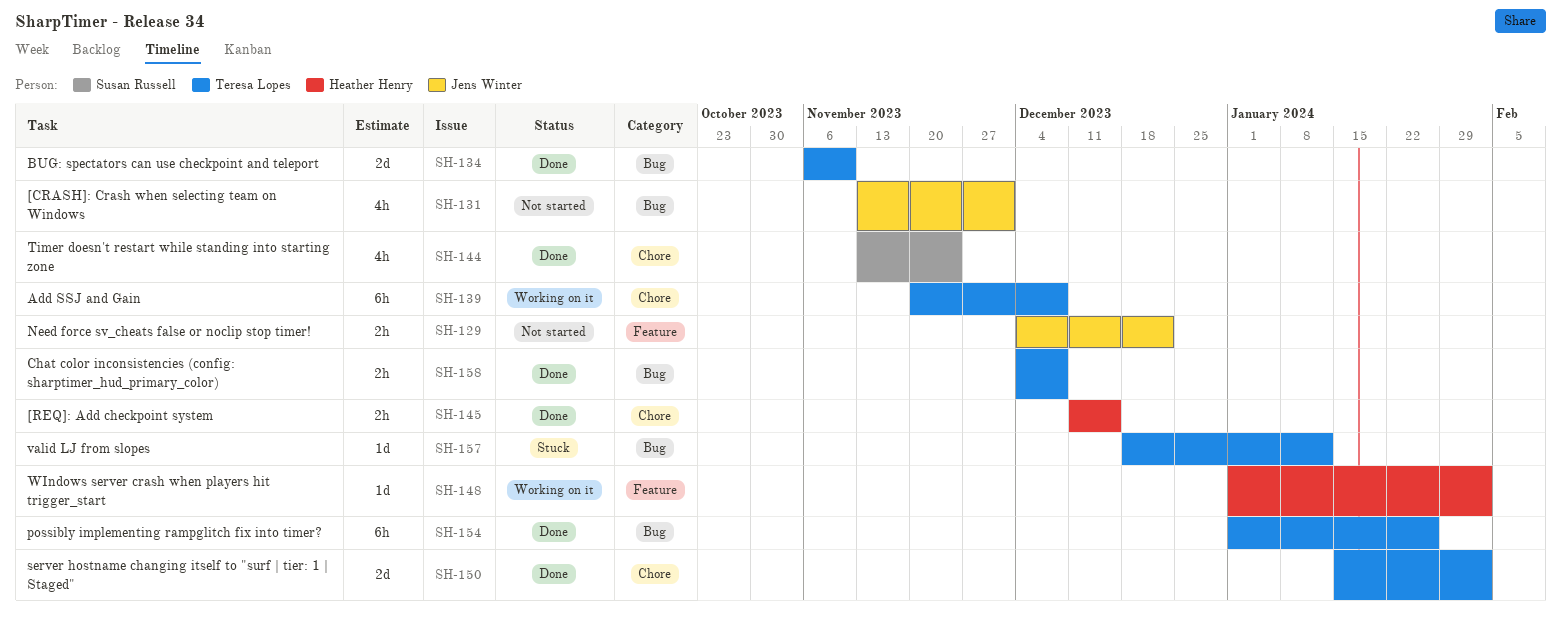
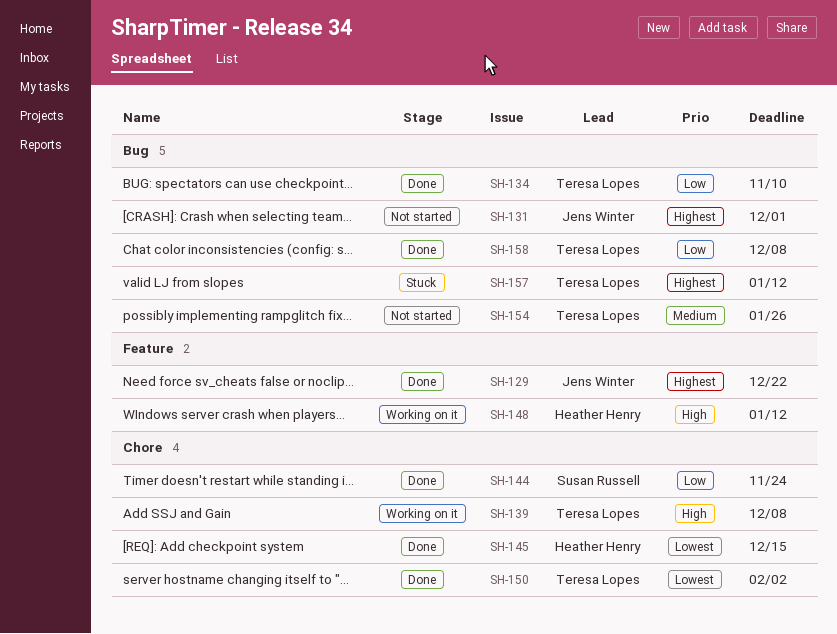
SH-129, status: Not started -> Done
SH-148, due: Feb 2 -> Jan 12
SH-154, status: Done -> Not started

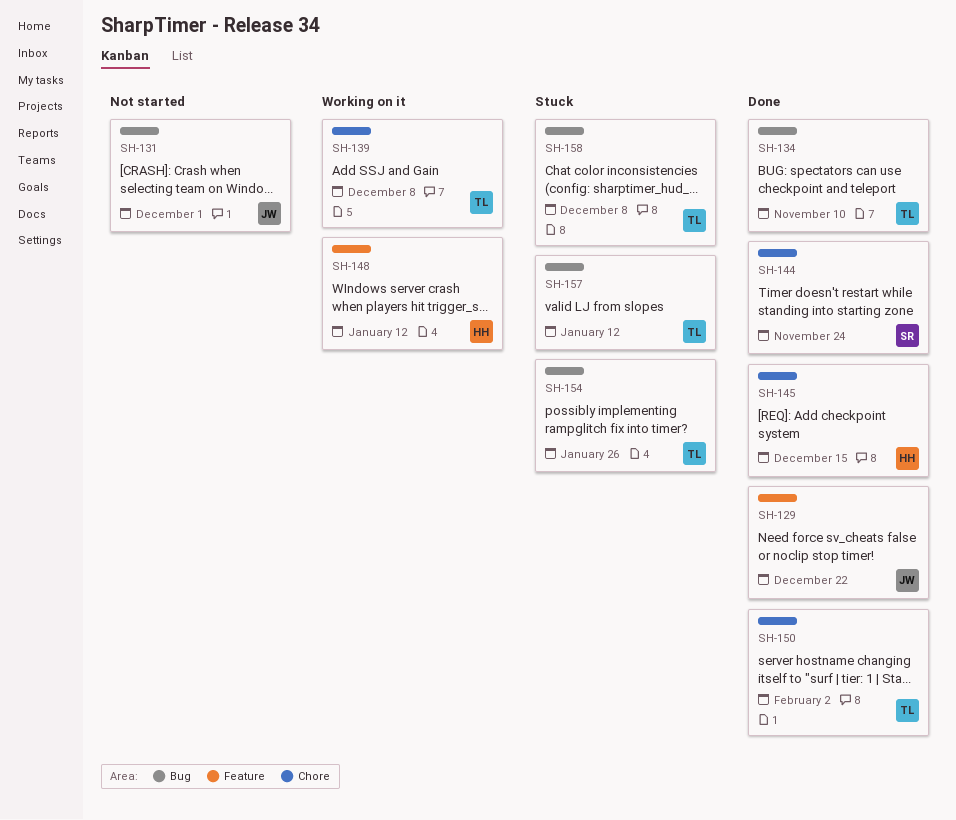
SH-154, status: Not started -> Stuck
SH-158, status: Done -> Stuck

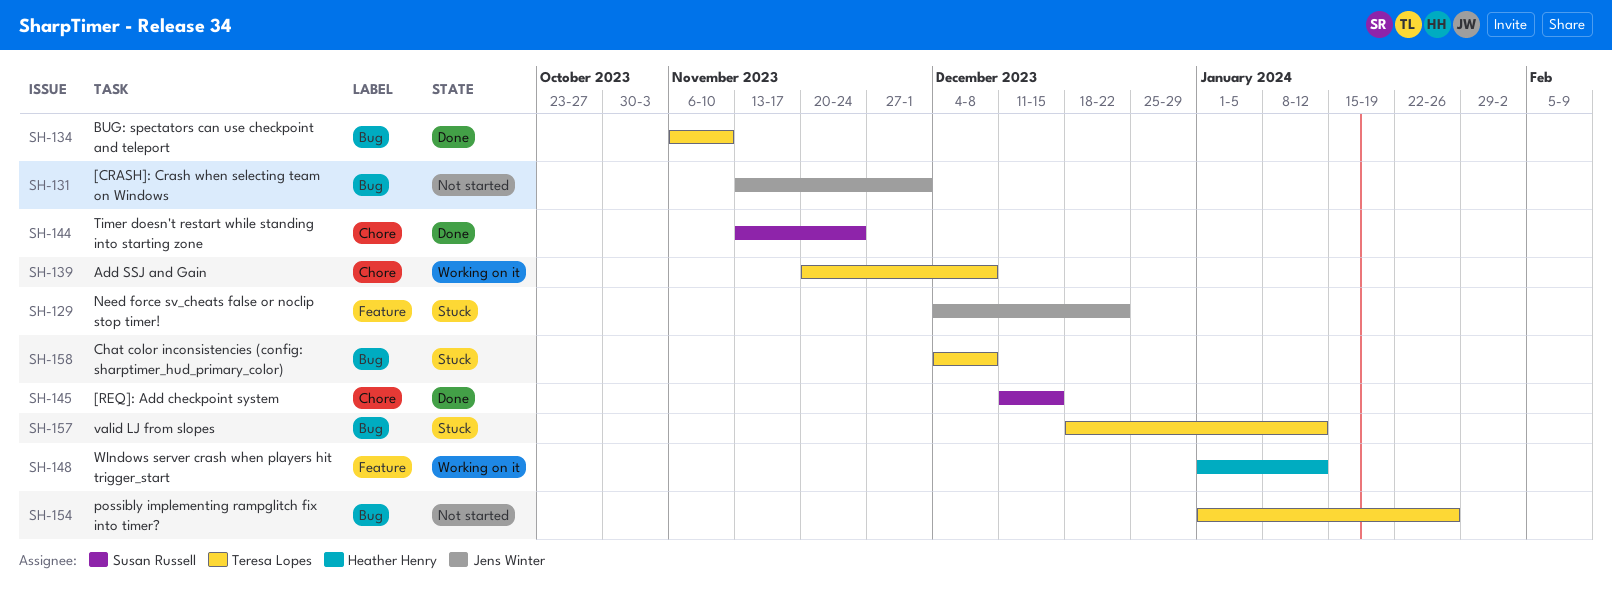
SH-129, status: Done -> Stuck
SH-145, owner: Heather Henry -> Susan Russell
SH-150: present -> none
SH-154, status: Stuck -> Not started

